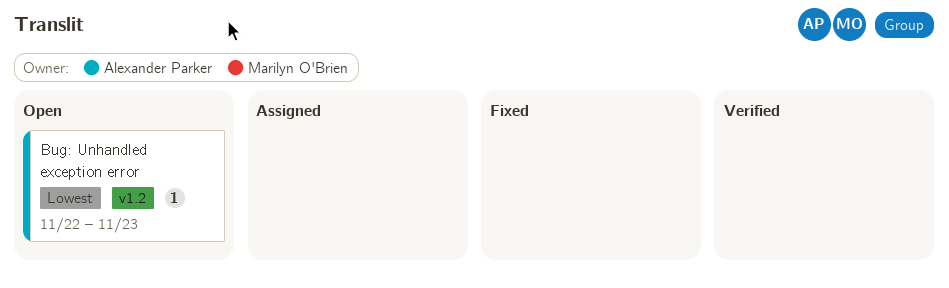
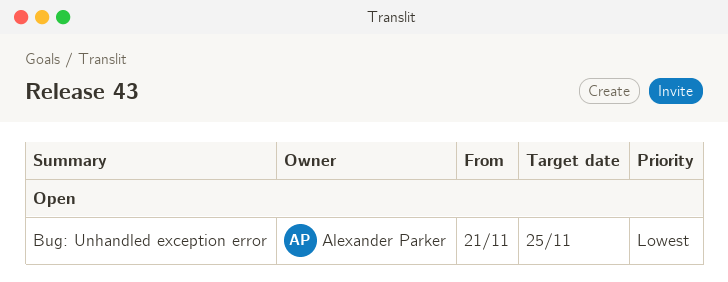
Bug: Unhandled exception error, start: Nov 22 -> Nov 21
Bug: Unhandled exception error, due: Nov 23 -> Nov 25

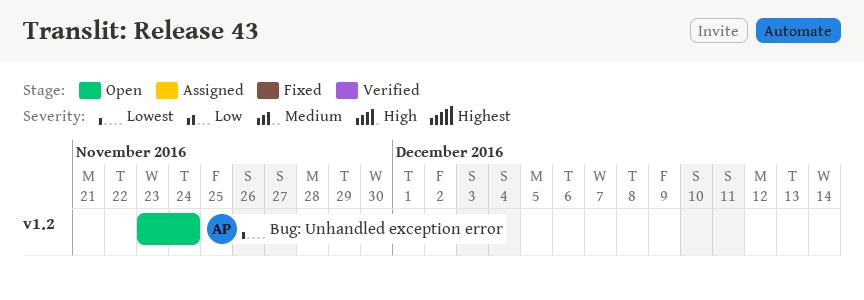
Bug: Unhandled exception error, start: Nov 21 -> Nov 23
Bug: Unhandled exception error, due: Nov 25 -> Nov 24

